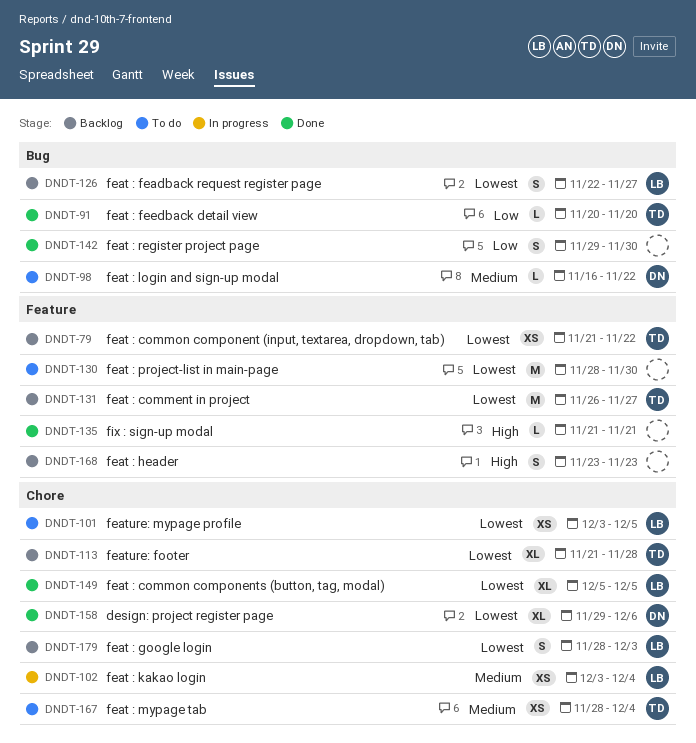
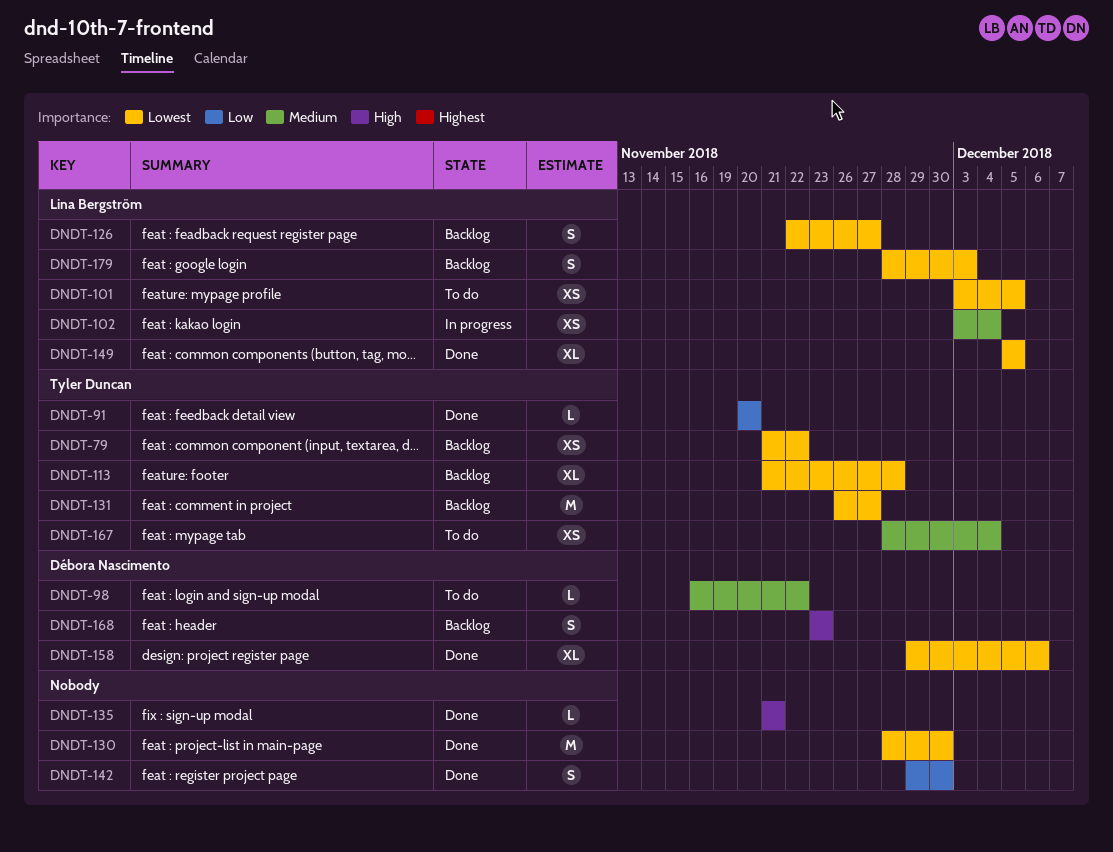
DNDT-130, status: To do -> Done
DNDT-168, owner: none -> Débora Nascimento

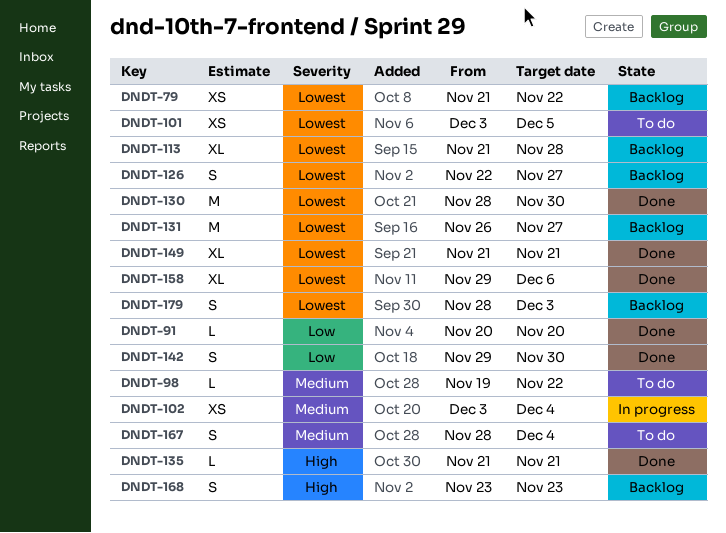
DNDT-98, start: Nov 16 -> Nov 19
DNDT-149, start: Dec 5 -> Nov 21
DNDT-149, due: Dec 5 -> Nov 21
DNDT-167, estimate: XS -> S

